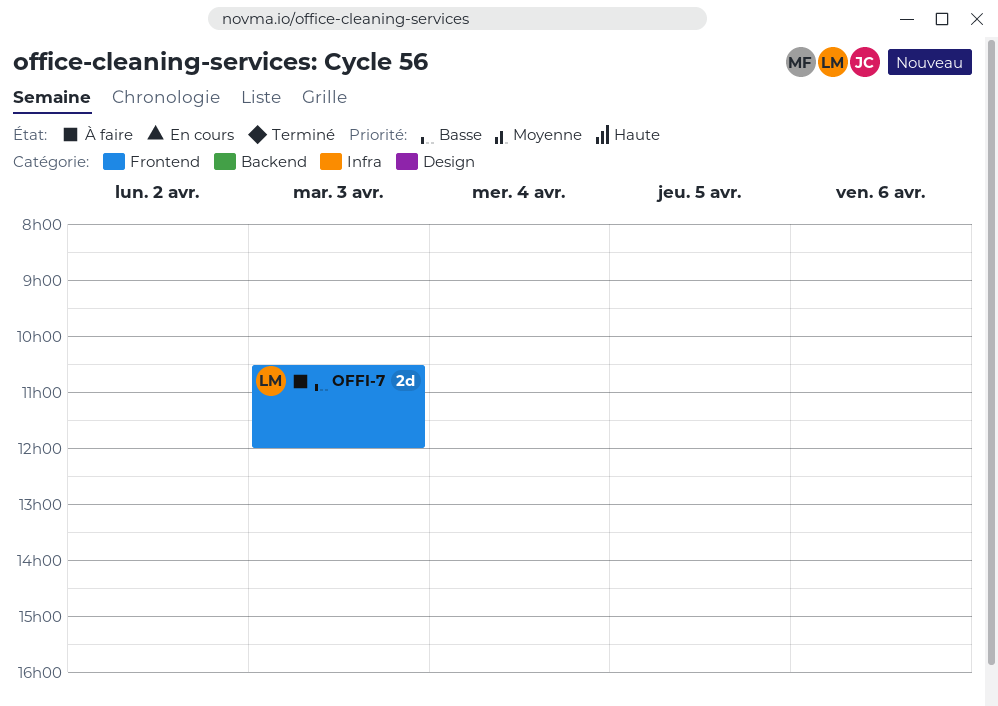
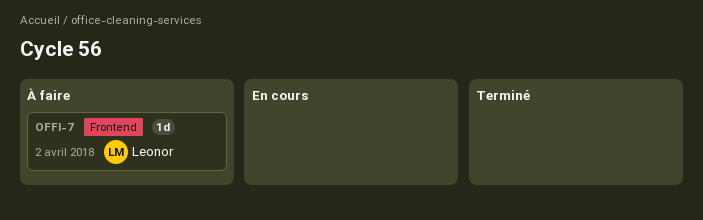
OFFI-7, estimate: 2d -> 1d
OFFI-7, day: Apr 3 -> Apr 2

